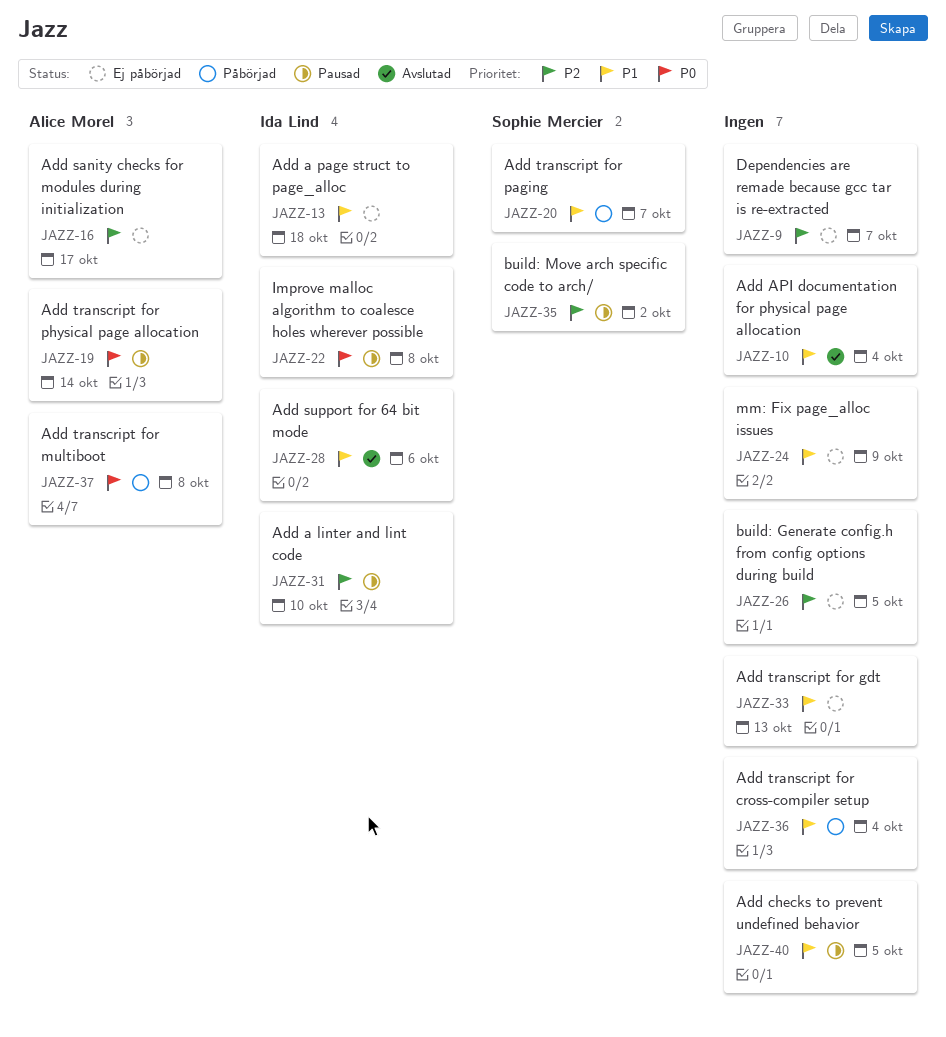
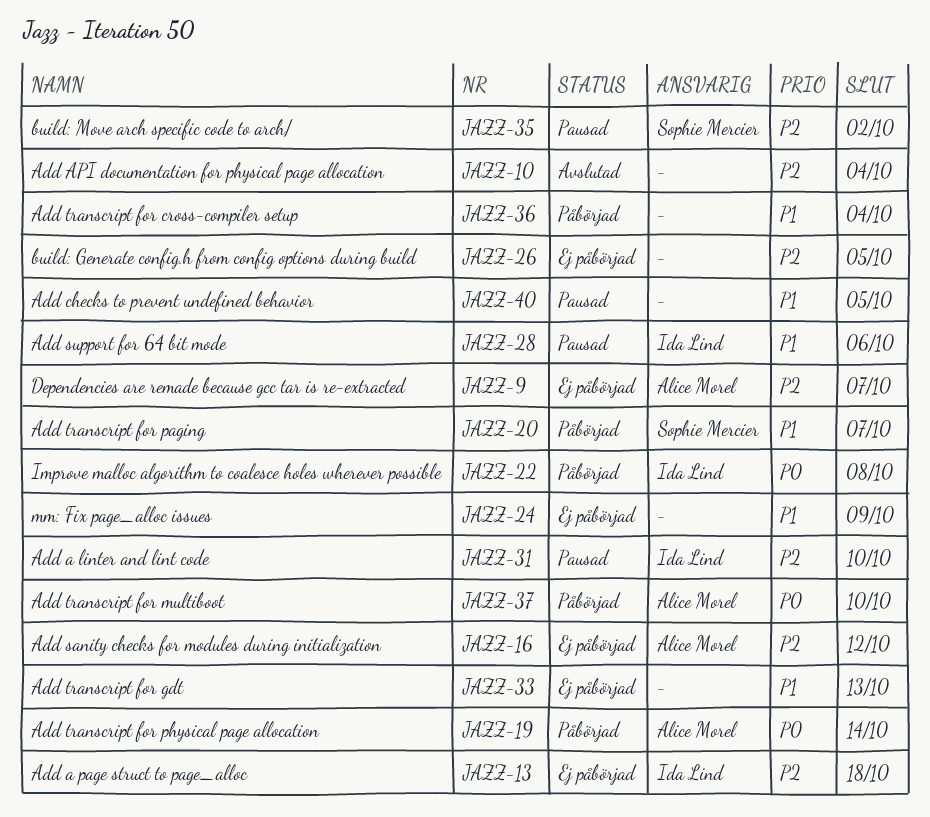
JAZZ-9, owner: none -> Alice Morel
JAZZ-10, priority: P1 -> P2
JAZZ-13, priority: P1 -> P2
JAZZ-16, due: Oct 17 -> Oct 12
JAZZ-19, status: Pausad -> Påbörjad
JAZZ-22, status: Pausad -> Påbörjad
JAZZ-28, status: Avslutad -> Pausad
JAZZ-37, due: Oct 8 -> Oct 10

